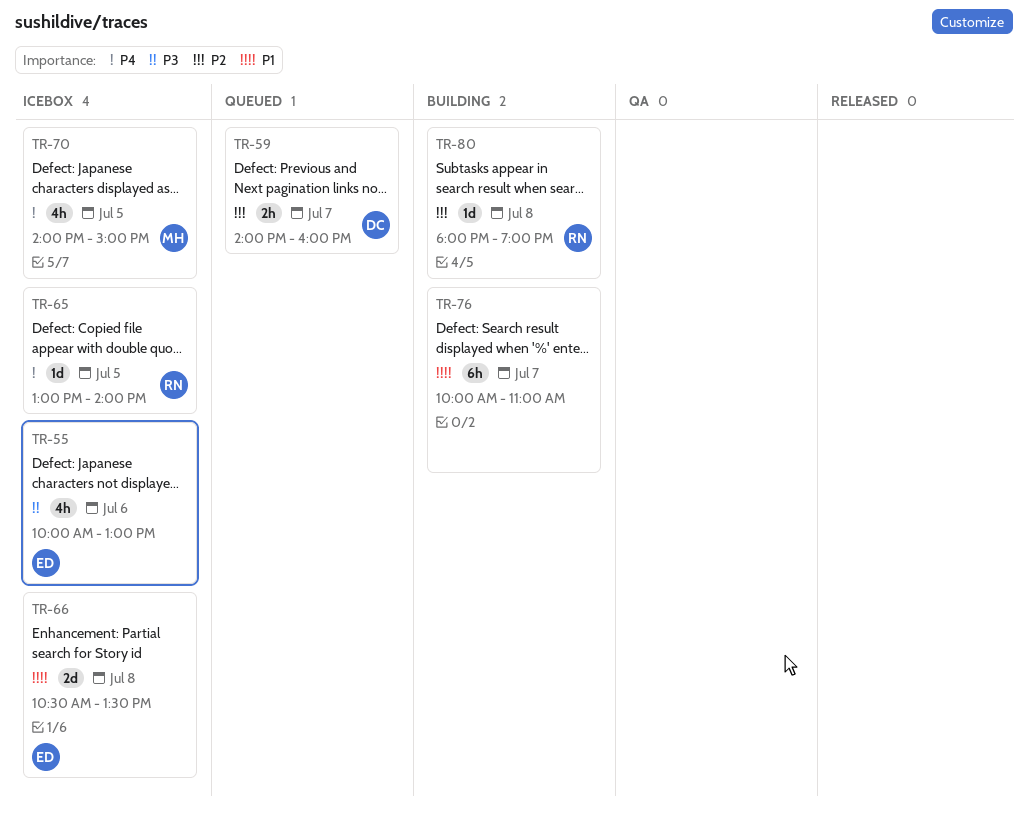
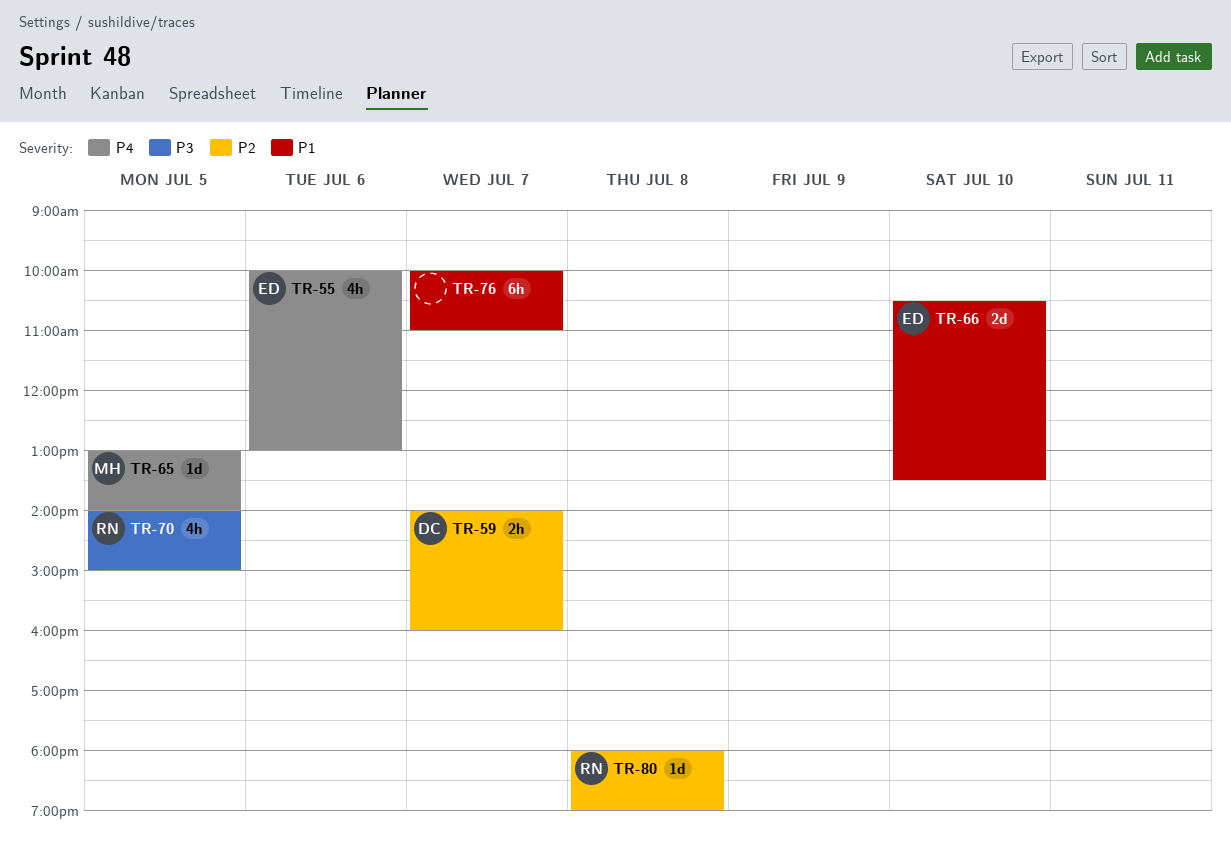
TR-55, priority: P3 -> P4
TR-65, owner: RN -> MH
TR-66, day: Jul 8 -> Jul 10
TR-70, owner: MH -> RN
TR-70, priority: P4 -> P3

